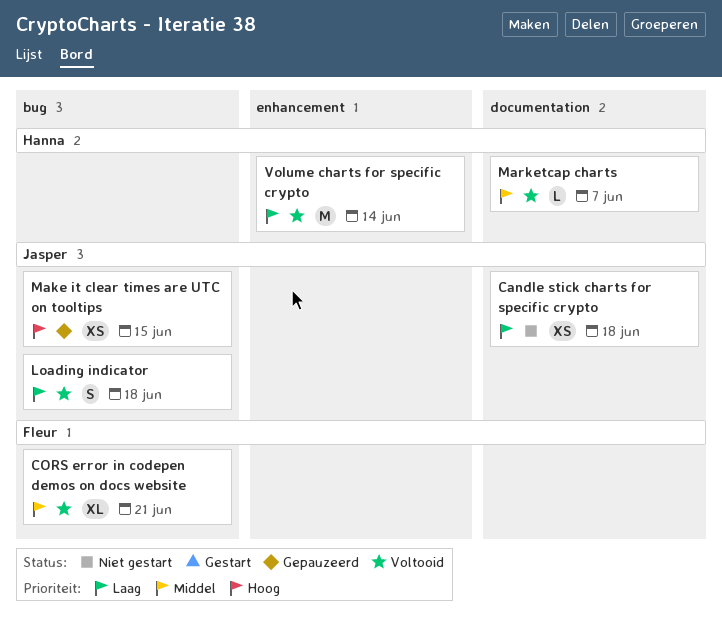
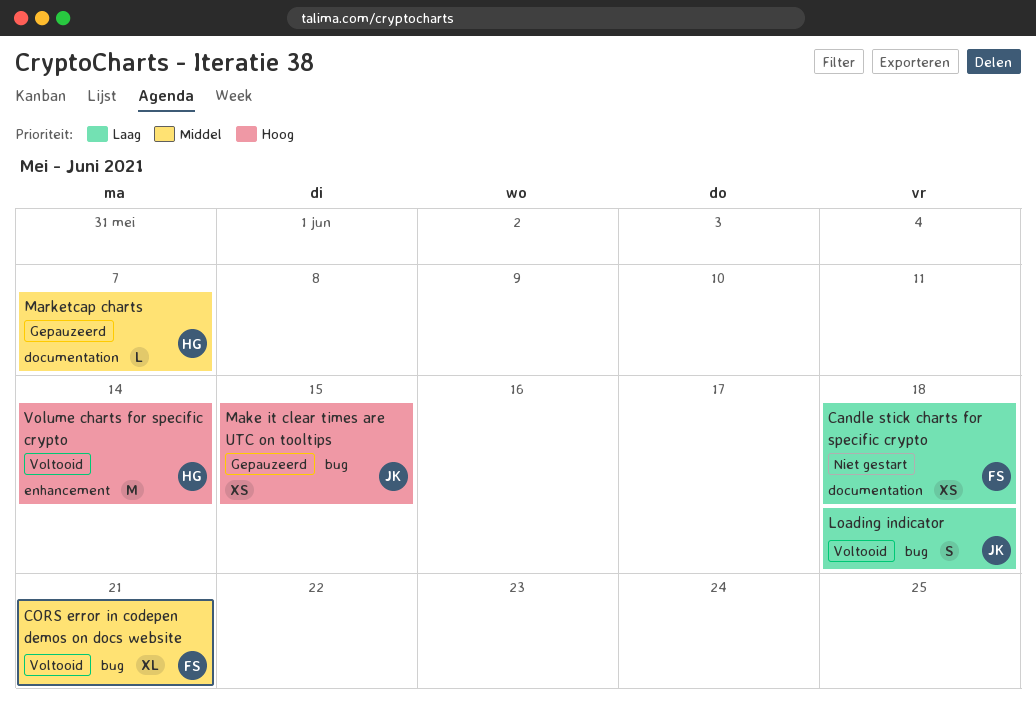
Candle stick charts for specific crypto, owner: Jasper -> Fleur
Marketcap charts, status: Voltooid -> Gepauzeerd
Volume charts for specific crypto, priority: Laag -> Hoog

